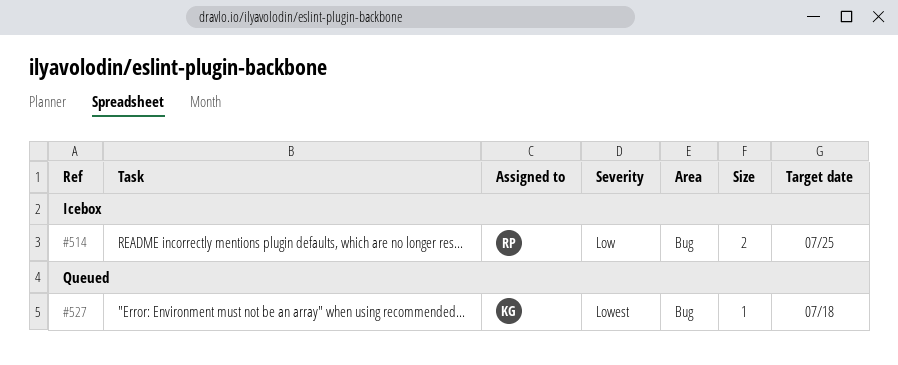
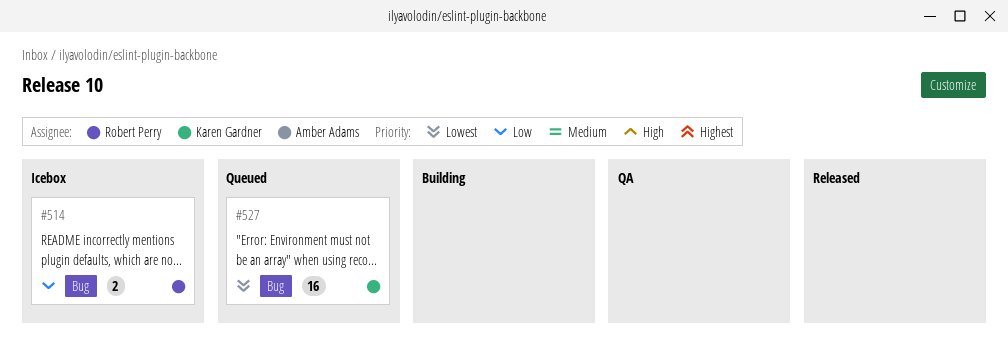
#527, estimate: 1 -> 16

